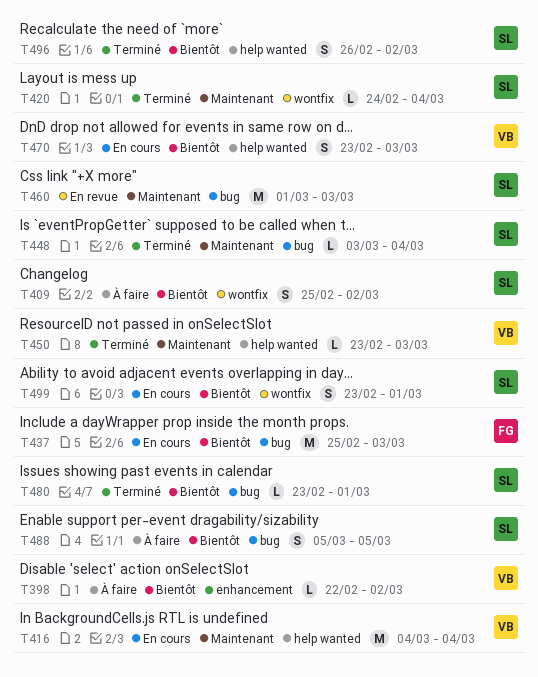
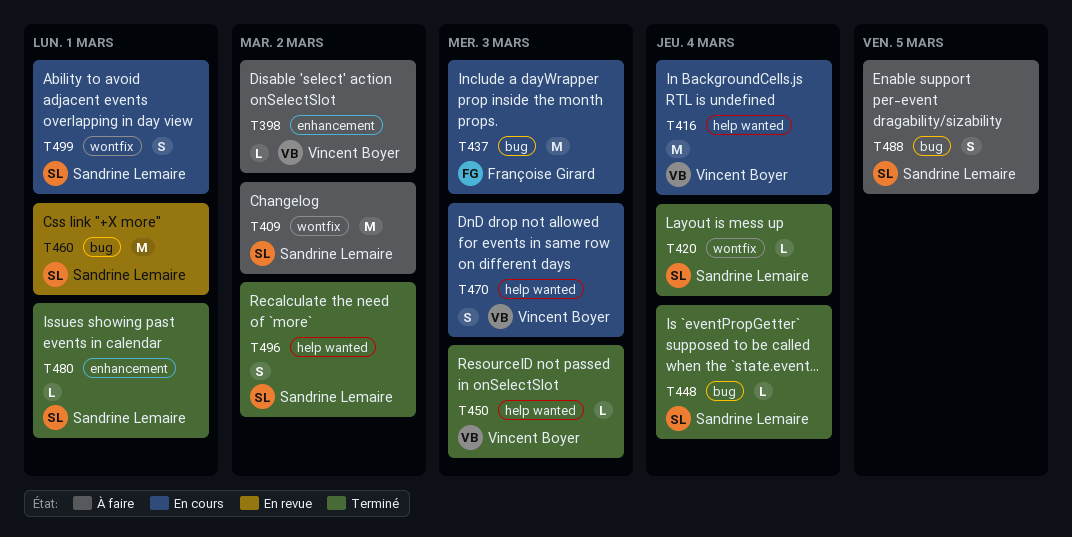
T409, estimate: S -> M
T460, due: Mar 3 -> Mar 1
T480, label: bug -> enhancement

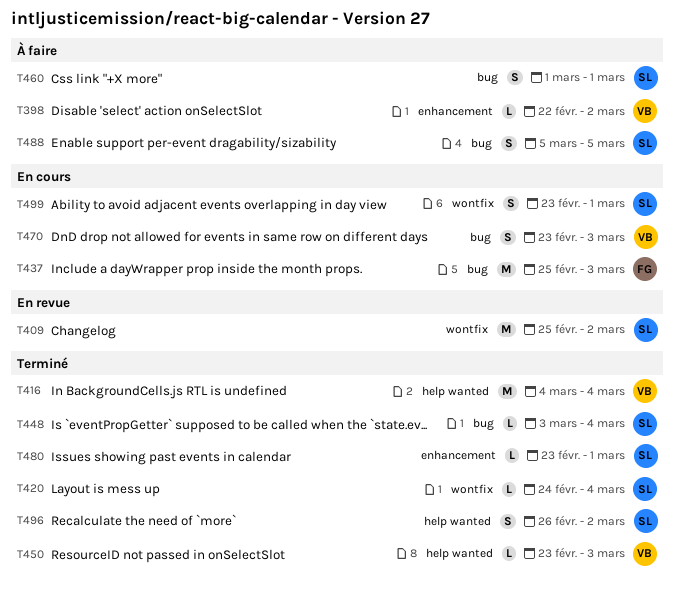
T409, status: À faire -> En revue
T416, status: En cours -> Terminé
T460, status: En revue -> À faire
T460, estimate: M -> S
T470, label: help wanted -> bug

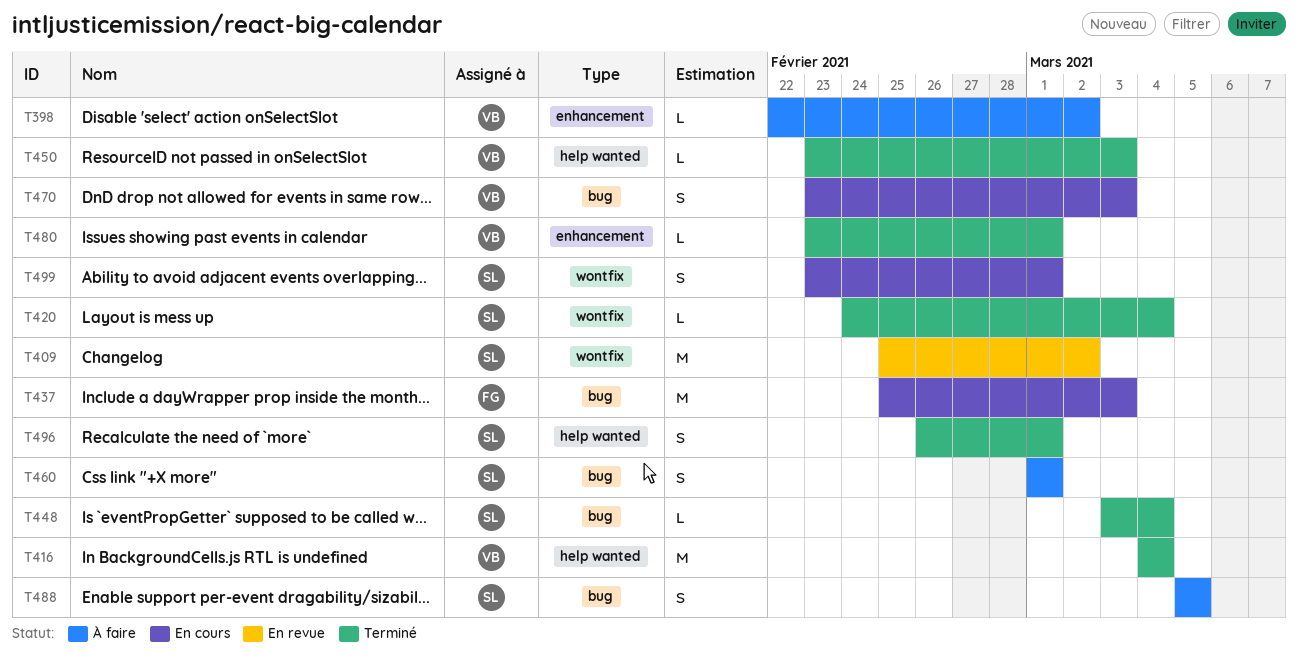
T480, owner: SL -> VB
T496, due: Mar 2 -> Mar 1

